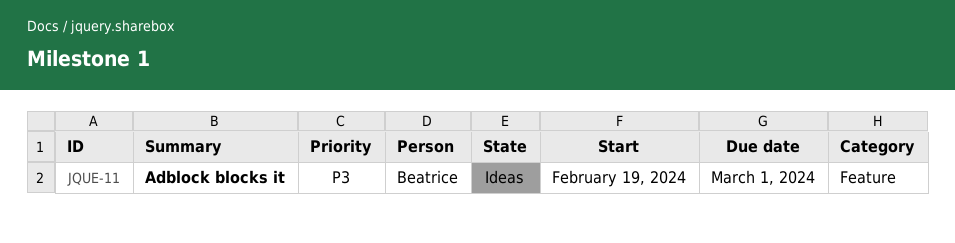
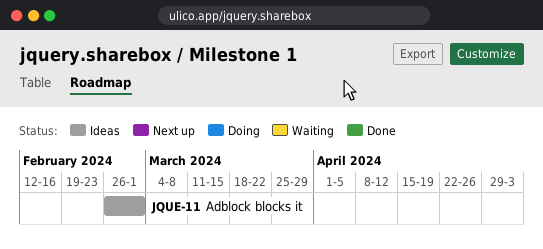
JQUE-11, start: Feb 19 -> Feb 26

